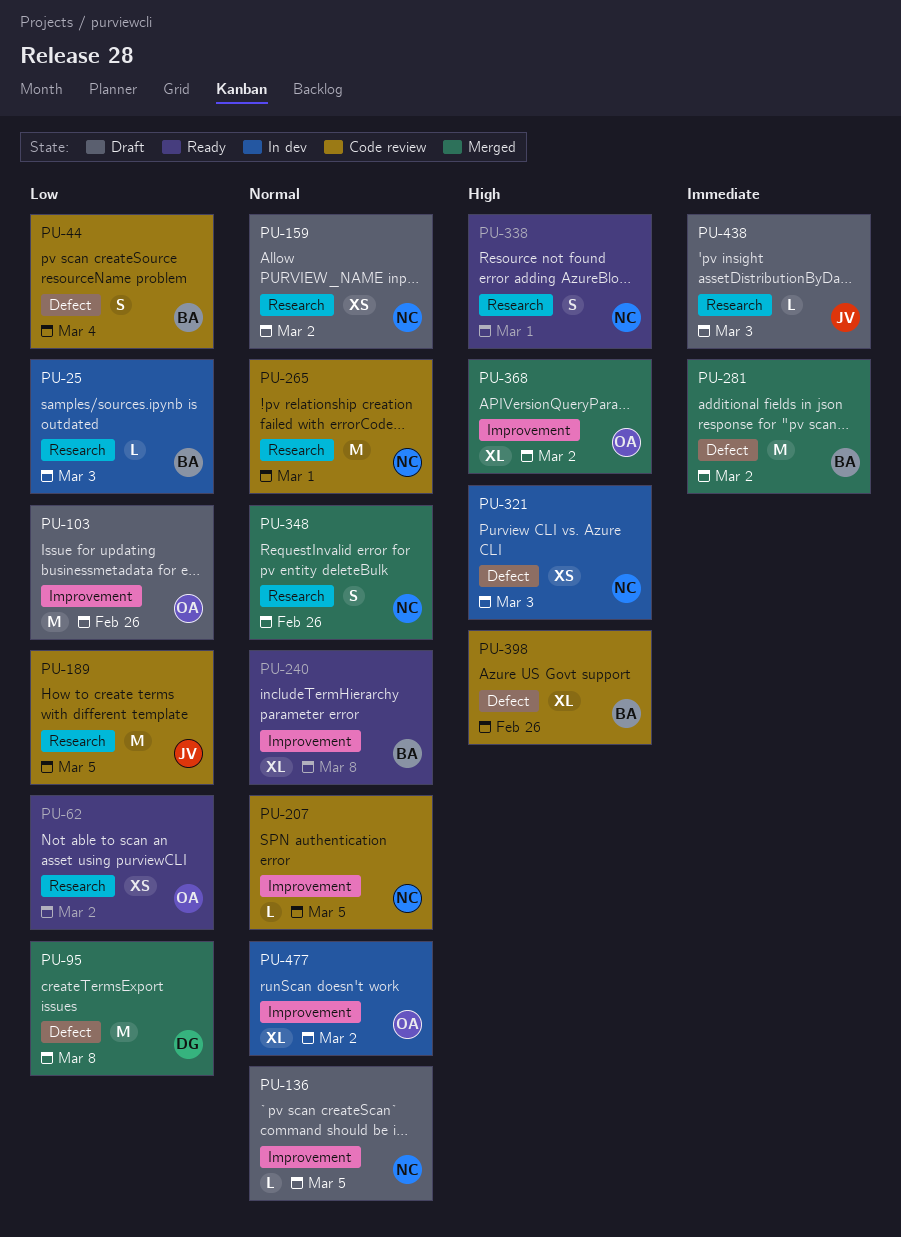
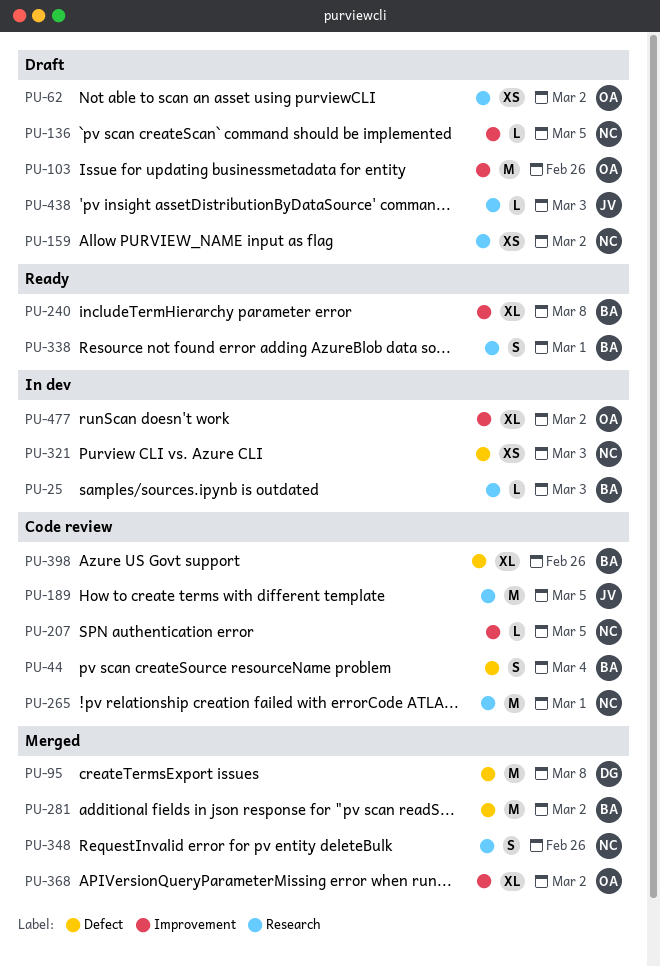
PU-62, status: Ready -> Draft
PU-338, owner: NC -> BA

